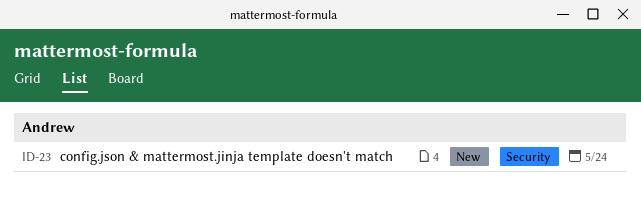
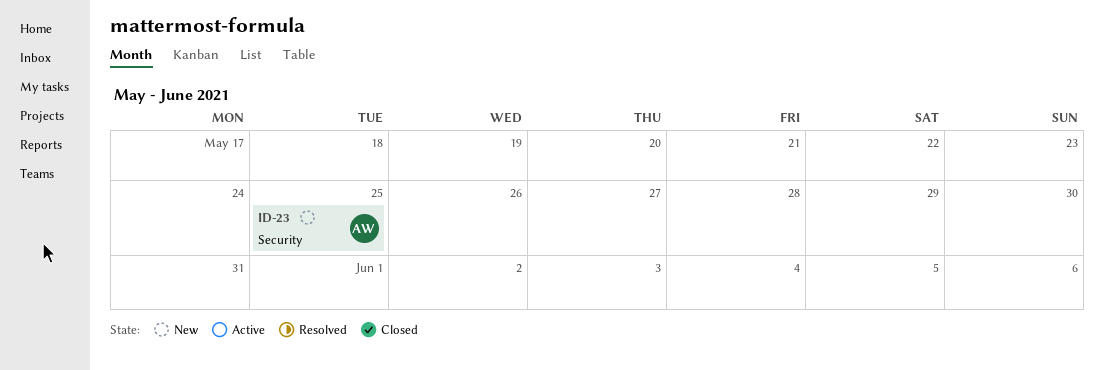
ID-23, due: May 24 -> May 25

